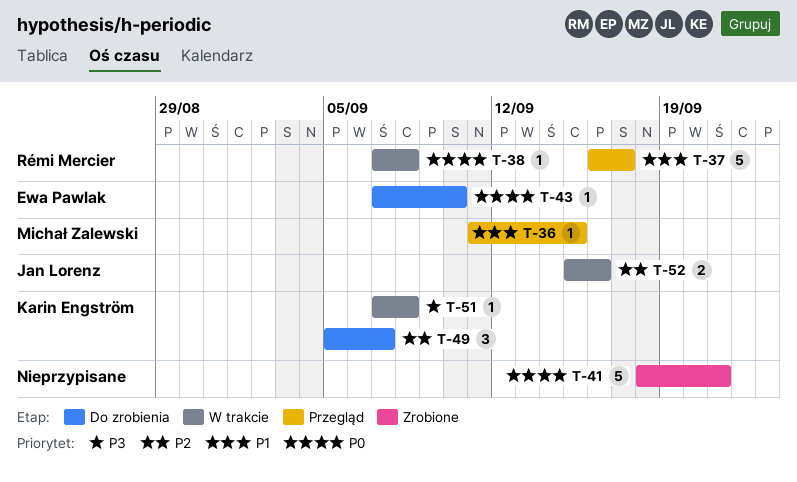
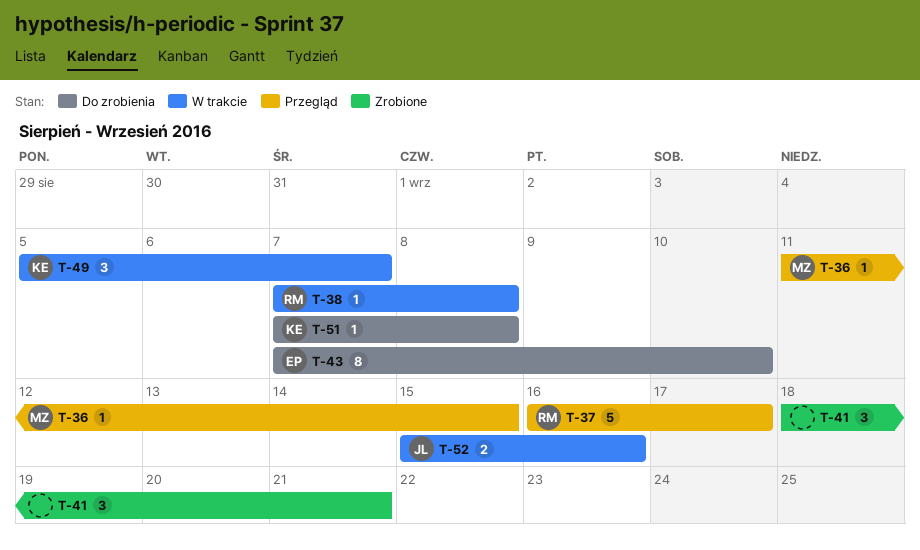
T-41, estimate: 5 -> 3
T-43, estimate: 1 -> 8
T-49, status: Do zrobienia -> W trakcie
T-51, status: W trakcie -> Do zrobienia

